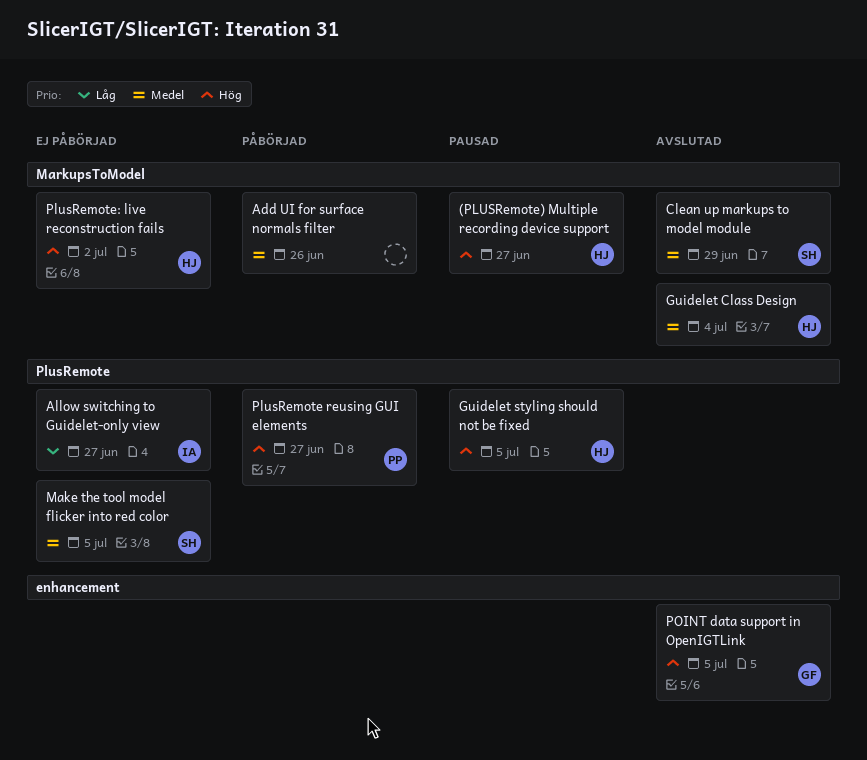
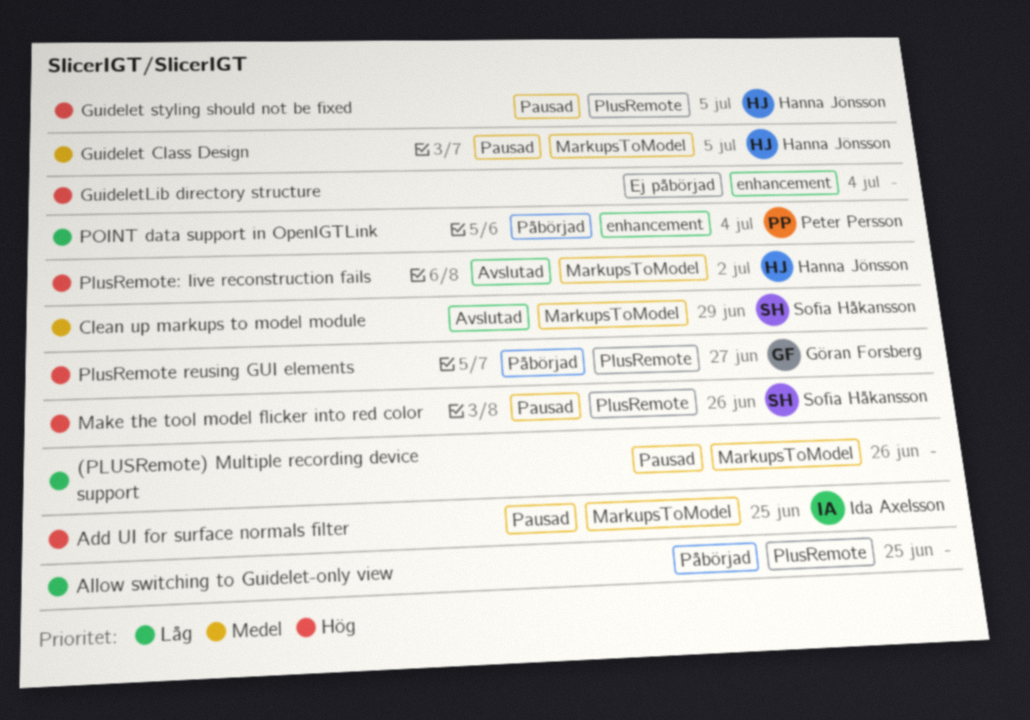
(PLUSRemote) Multiple recording device support, owner: Hanna Jönsson -> none
(PLUSRemote) Multiple recording device support, priority: Hög -> Låg
(PLUSRemote) Multiple recording device support, due: Jun 27 -> Jun 26
Add UI for surface normals filter, status: Påbörjad -> Pausad
Add UI for surface normals filter, owner: none -> Ida Axelsson
Add UI for surface normals filter, priority: Medel -> Hög
Add UI for surface normals filter, due: Jun 26 -> Jun 25
Allow switching to Guidelet-only view, status: Ej påbörjad -> Påbörjad
Allow switching to Guidelet-only view, owner: Ida Axelsson -> none
Allow switching to Guidelet-only view, due: Jun 27 -> Jun 25
Guidelet Class Design, status: Avslutad -> Pausad
Guidelet Class Design, due: Jul 4 -> Jul 5
GuideletLib directory structure: none -> present
Make the tool model flicker into red color, status: Ej påbörjad -> Pausad
Make the tool model flicker into red color, priority: Medel -> Hög
Make the tool model flicker into red color, due: Jul 5 -> Jun 26
PlusRemote reusing GUI elements, owner: Peter Persson -> Göran Forsberg
PlusRemote: live reconstruction fails, status: Ej påbörjad -> Avslutad
POINT data support in OpenIGTLink, status: Avslutad -> Påbörjad
POINT data support in OpenIGTLink, owner: Göran Forsberg -> Peter Persson
POINT data support in OpenIGTLink, priority: Hög -> Låg
POINT data support in OpenIGTLink, due: Jul 5 -> Jul 4

